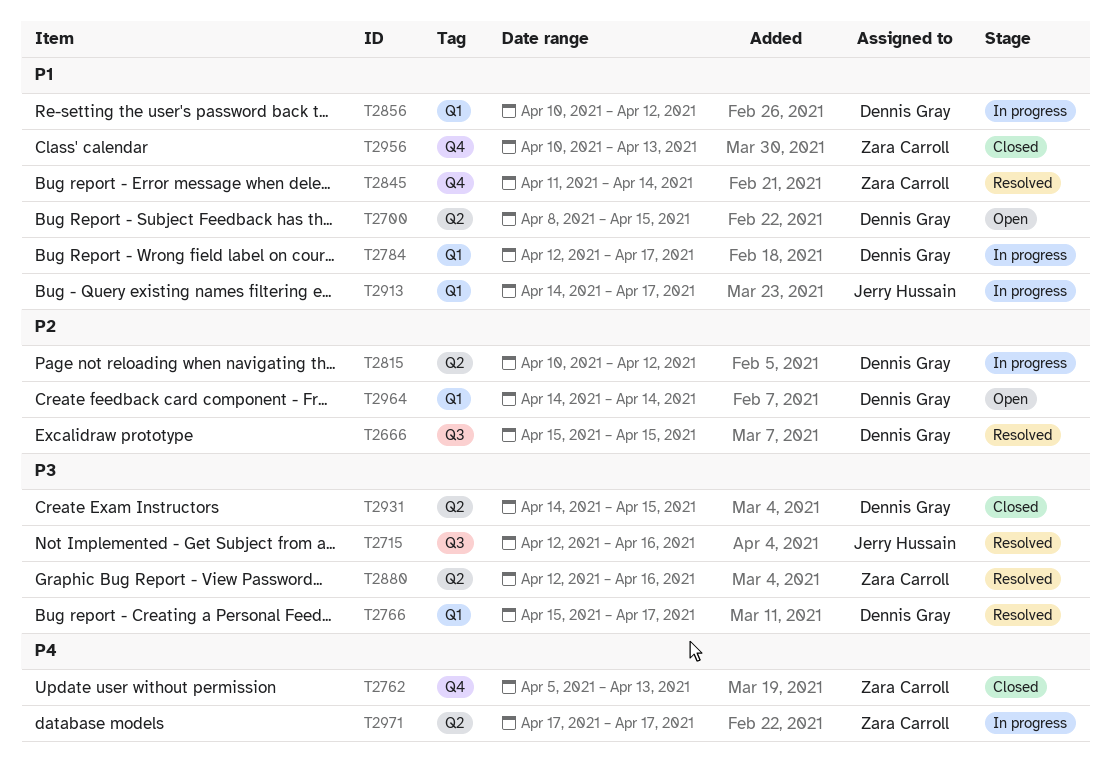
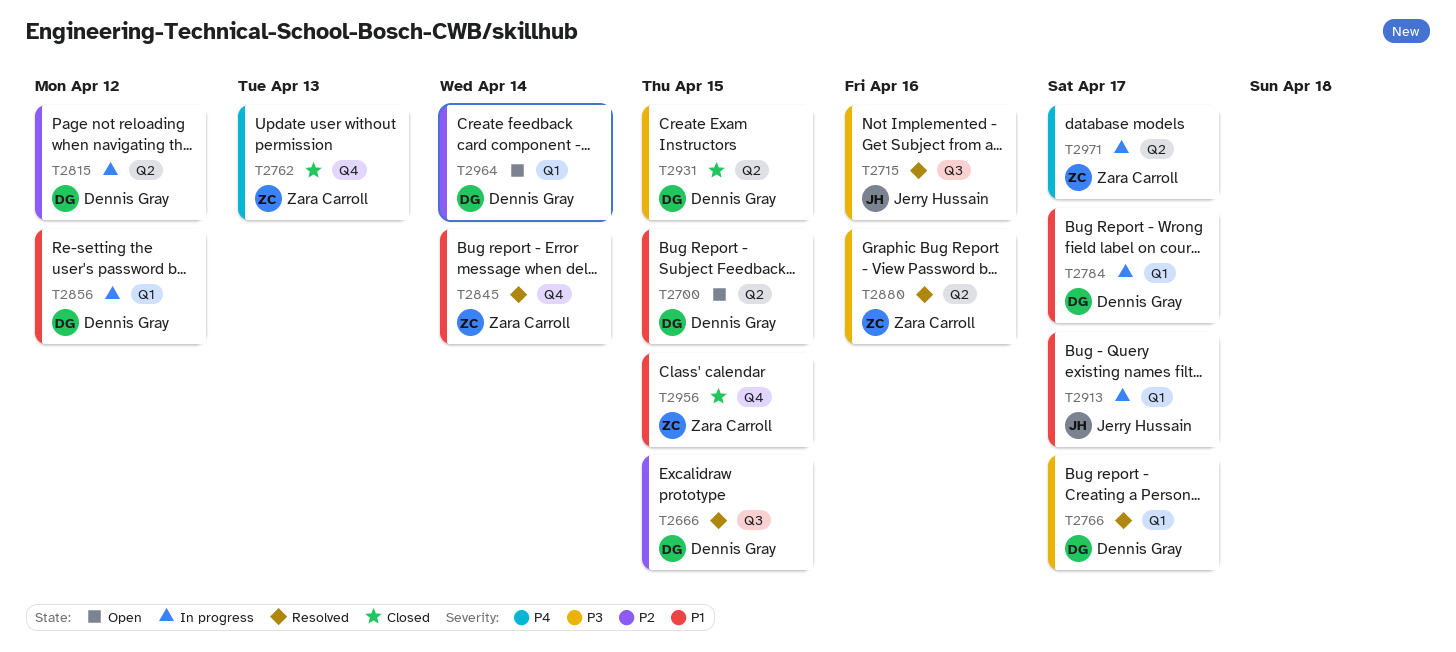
T2956, due: Apr 13 -> Apr 15

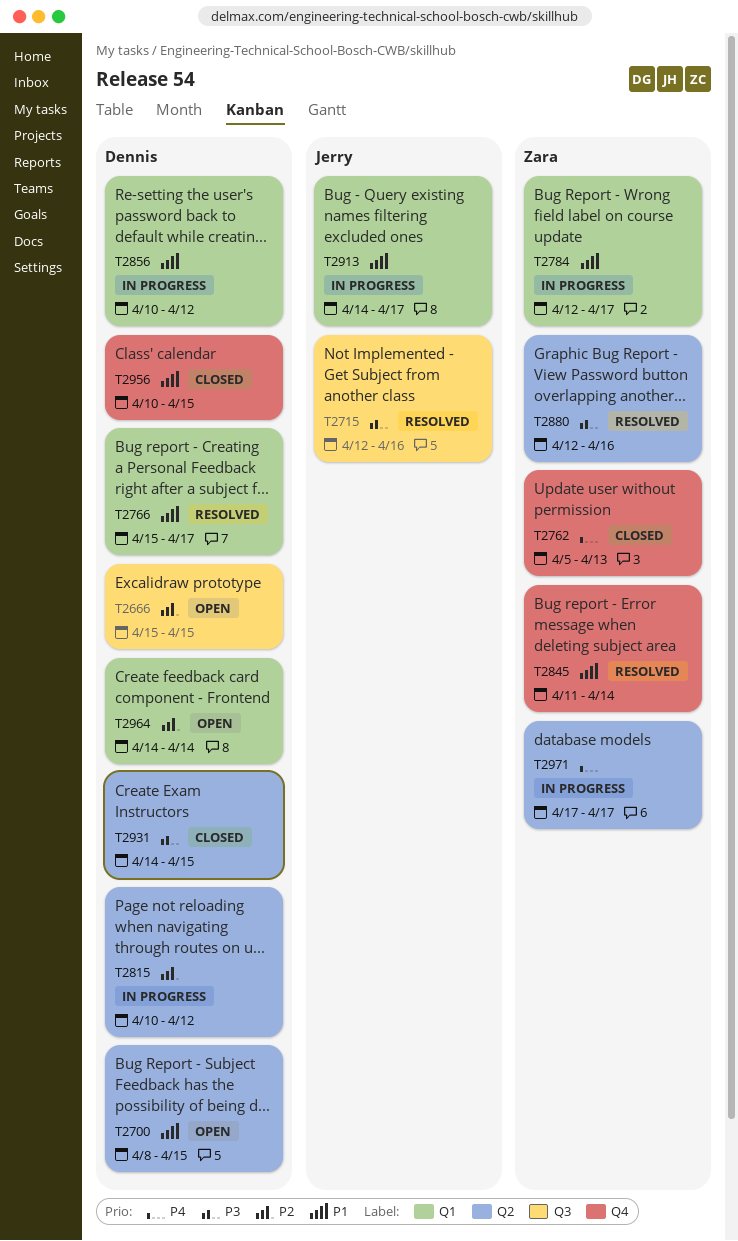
T2666, status: Resolved -> Open
T2766, priority: P3 -> P1
T2784, owner: Dennis Gray -> Zara Carroll
T2956, owner: Zara Carroll -> Dennis Gray

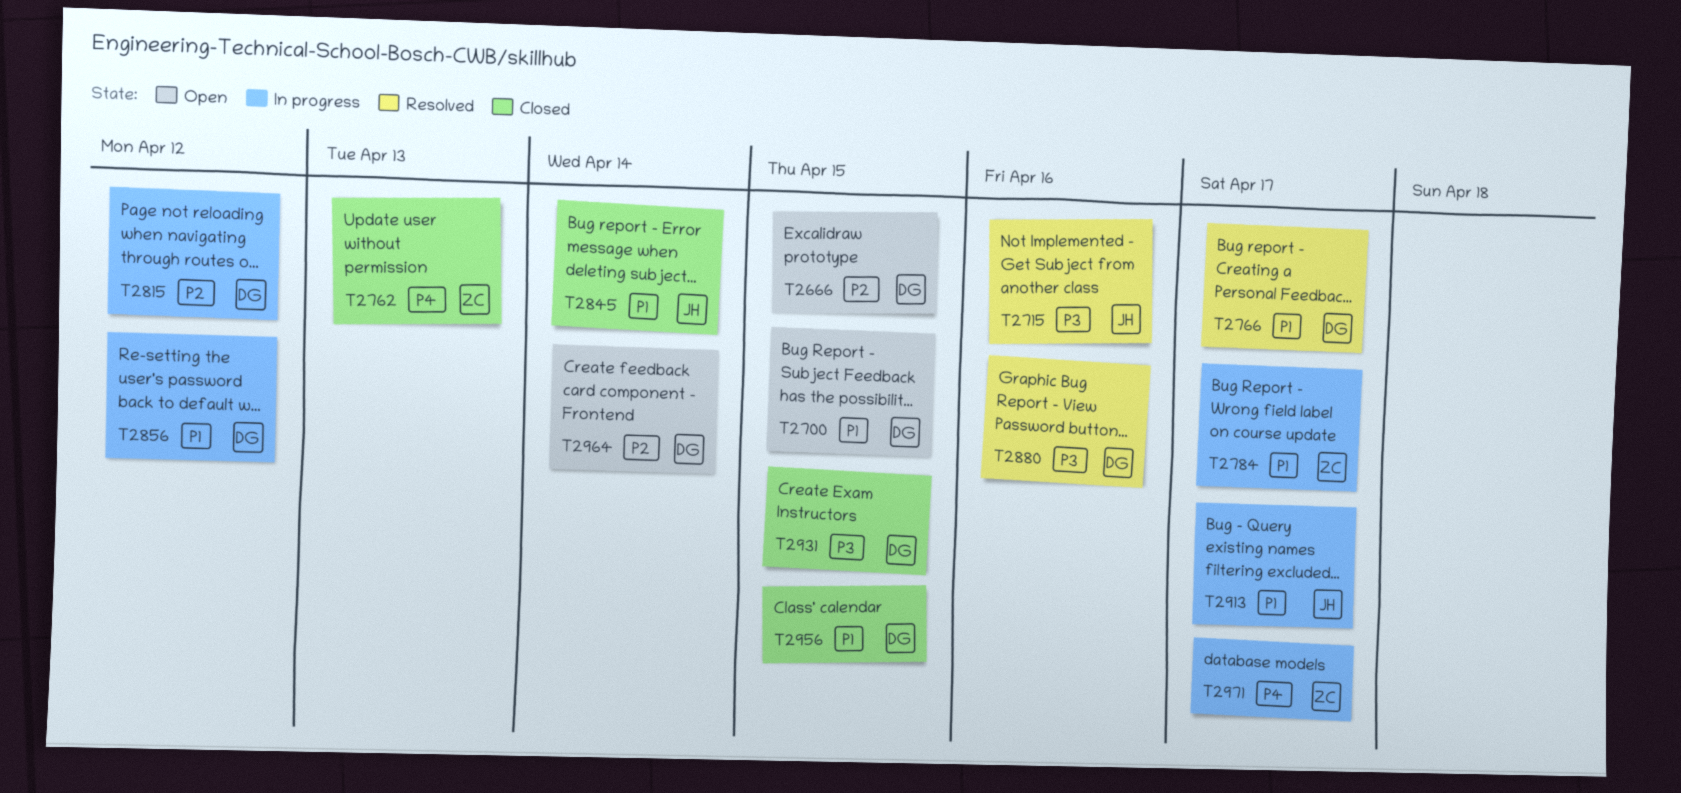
T2845, status: Resolved -> Closed
T2845, owner: Zara -> Jerry
T2880, owner: Zara -> Dennis

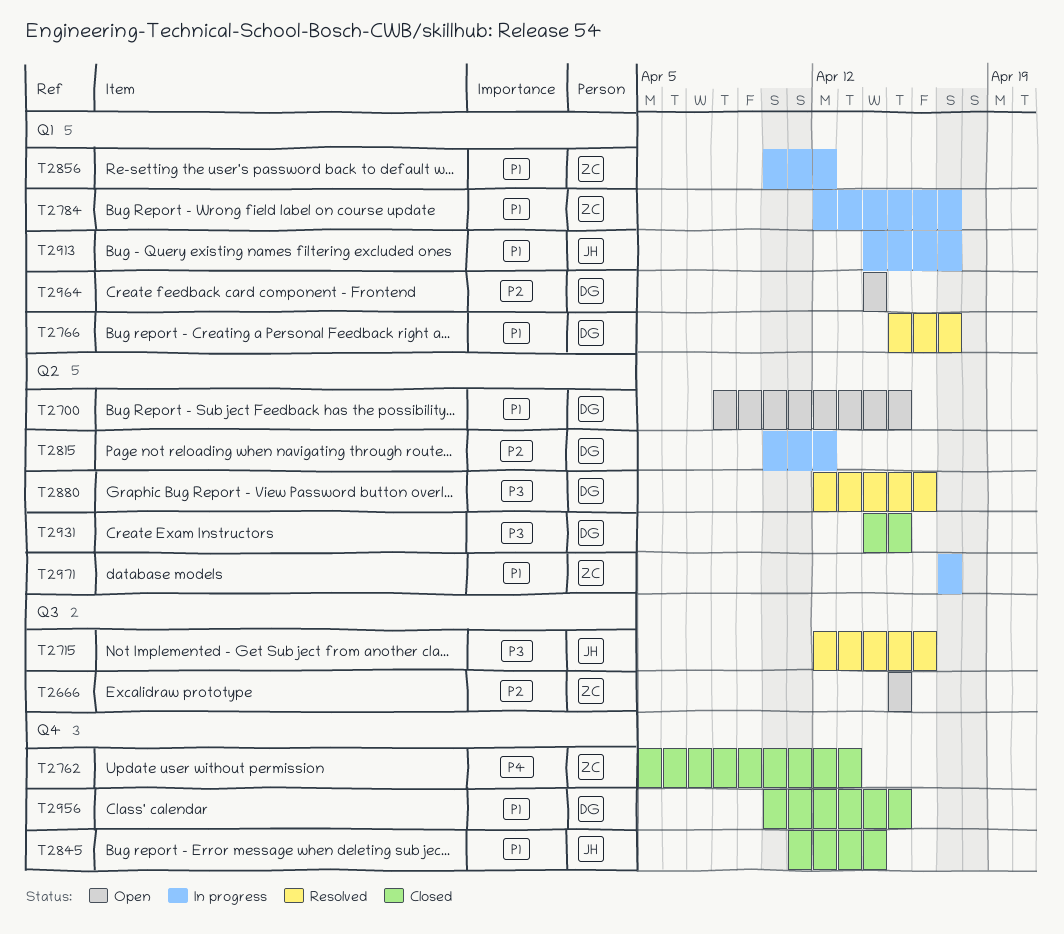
T2666, owner: DG -> ZC
T2856, owner: DG -> ZC
T2971, priority: P4 -> P1

